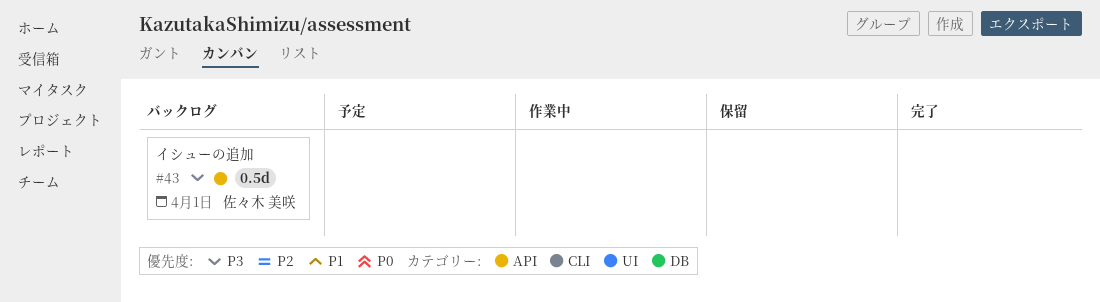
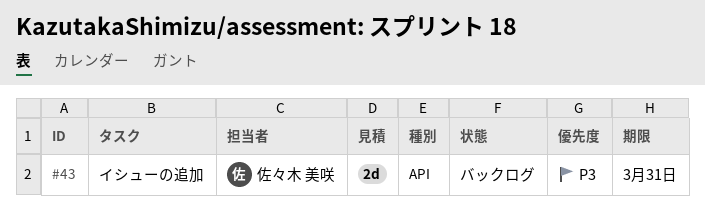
#43, estimate: 0.5d -> 2d
#43, due: Apr 1 -> Mar 31

